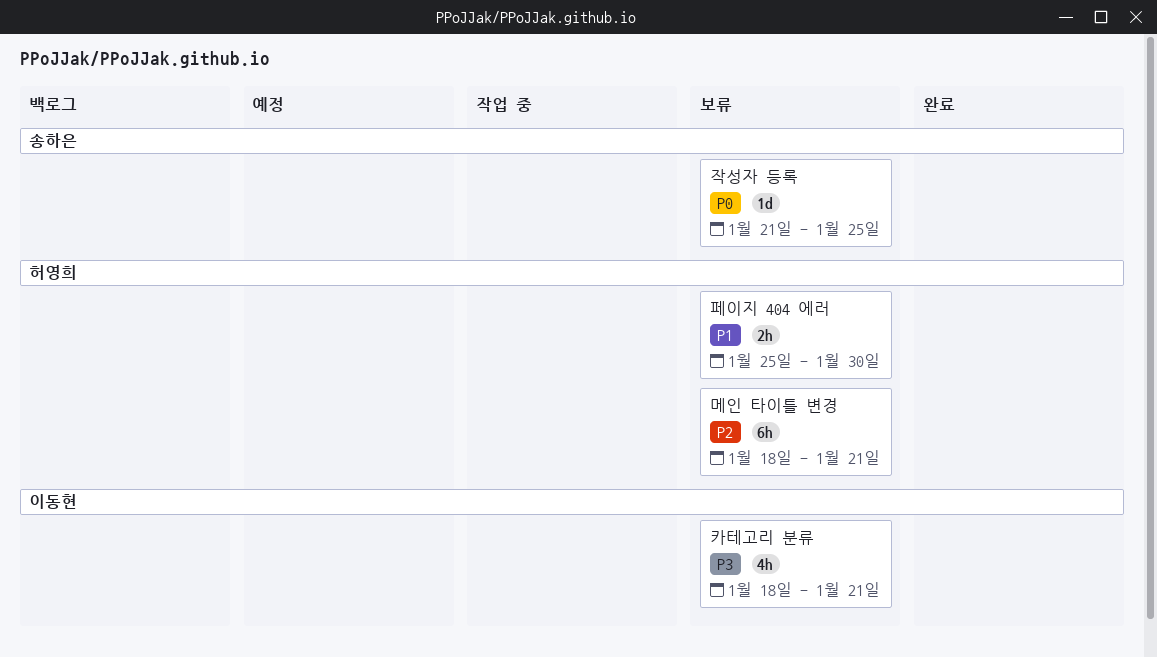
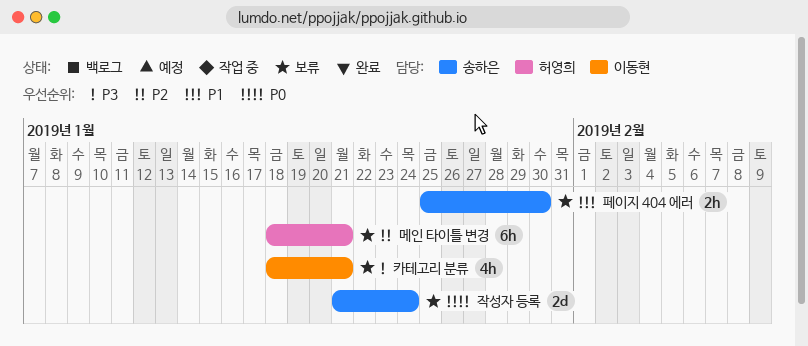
작성자 등록, estimate: 1d -> 2d
작성자 등록, due: Jan 25 -> Jan 24
페이지 404 에러, owner: 허영희 -> 송하은

